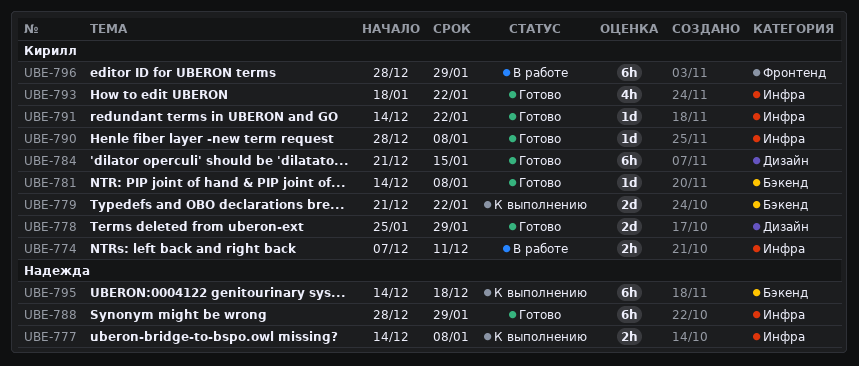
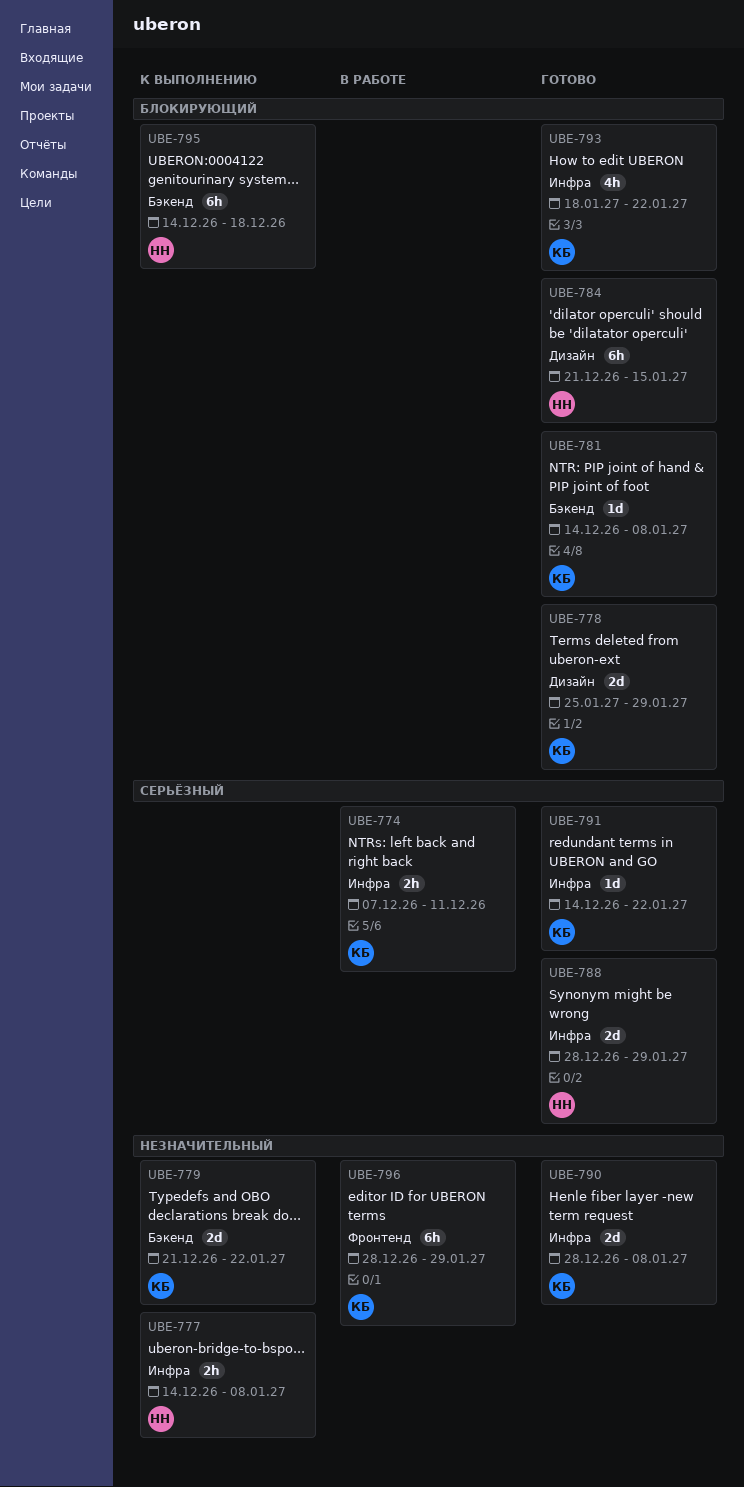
UBE-784, owner: Кирилл -> Надежда
UBE-788, estimate: 6h -> 2d
UBE-790, estimate: 1d -> 2d

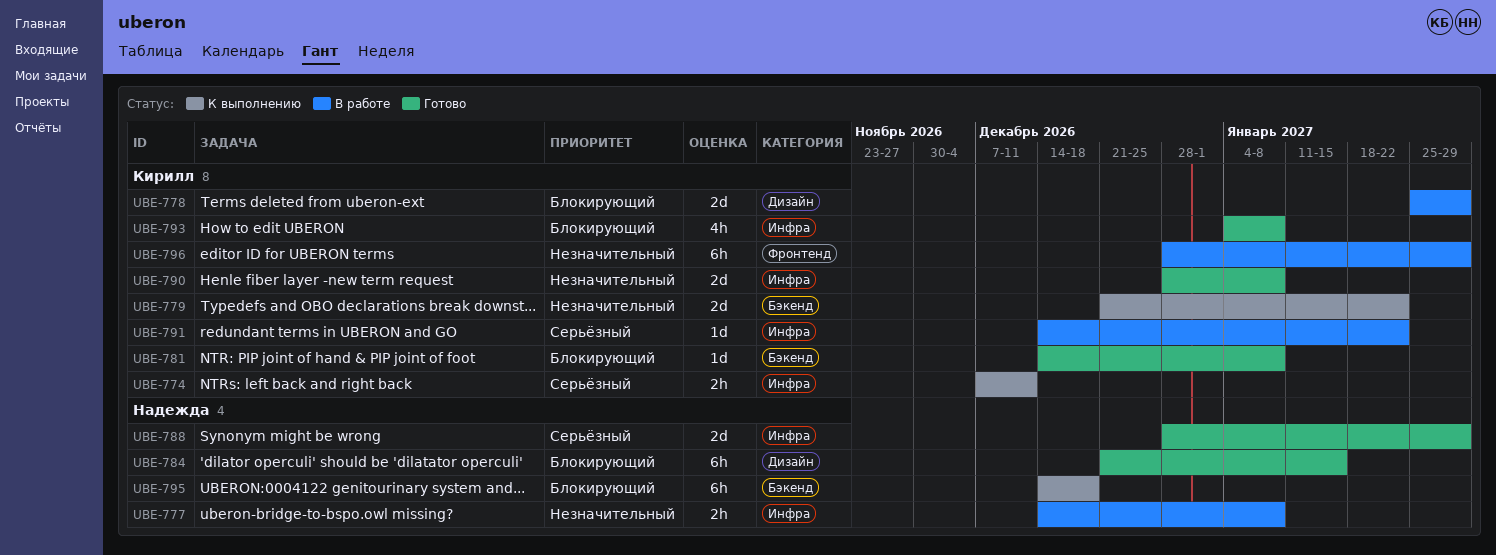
UBE-774, status: В работе -> К выполнению
UBE-777, status: К выполнению -> В работе
UBE-778, status: Готово -> В работе
UBE-791, status: Готово -> В работе
UBE-793, start: Jan 18 -> Jan 4
UBE-793, due: Jan 22 -> Jan 8

